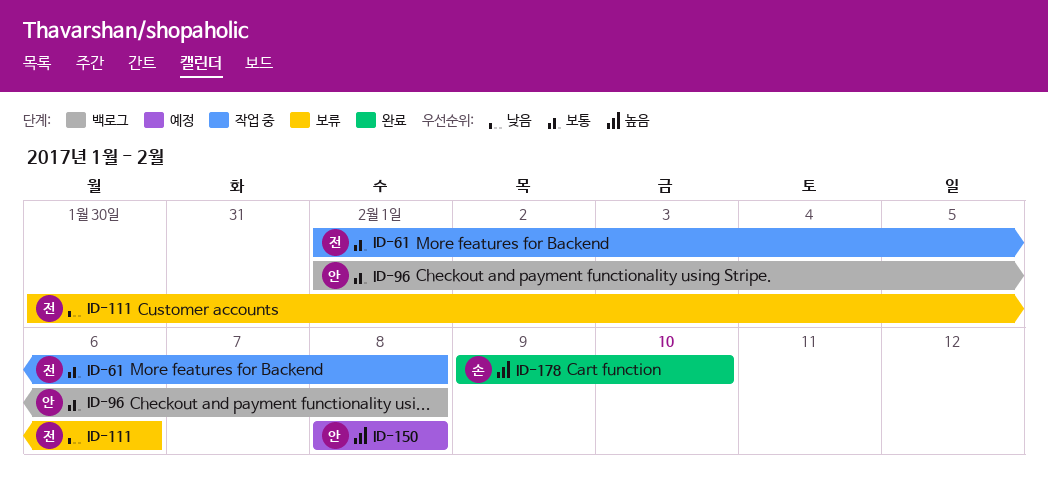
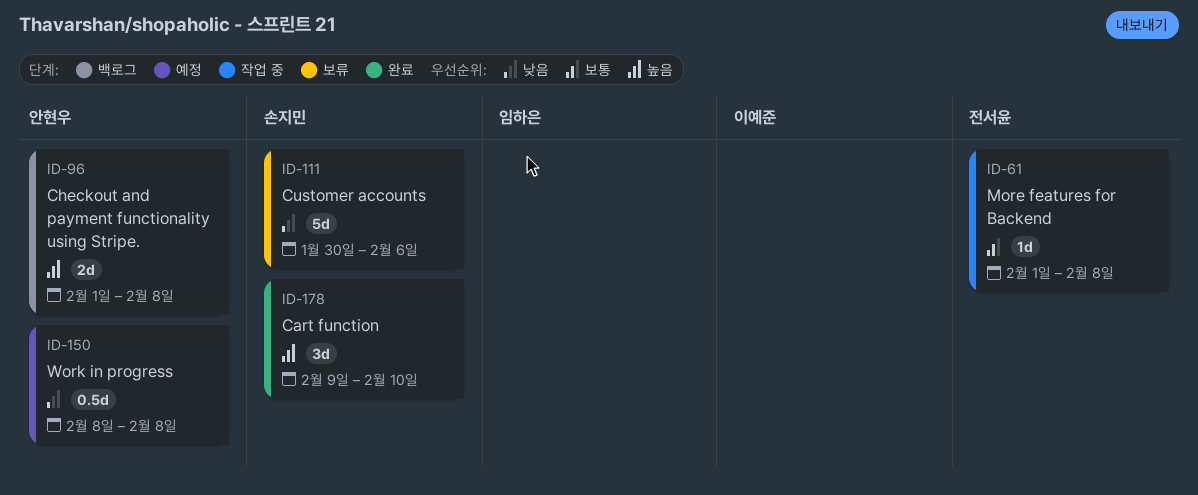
ID-96, priority: 보통 -> 높음
ID-111, owner: 전서윤 -> 손지민
ID-150, priority: 높음 -> 낮음

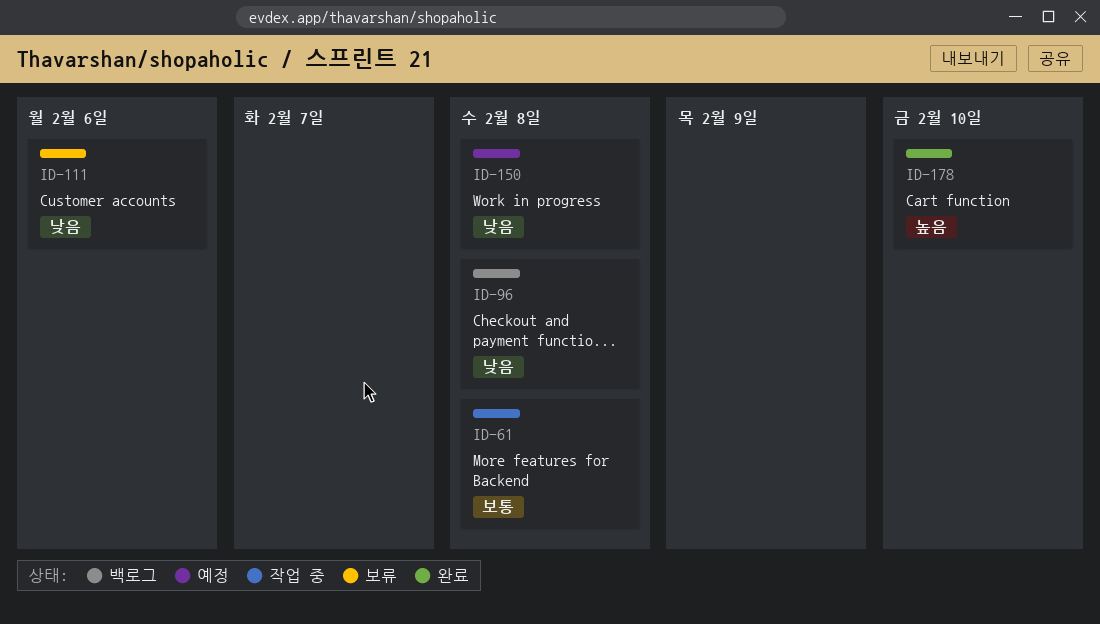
ID-96, priority: 높음 -> 낮음

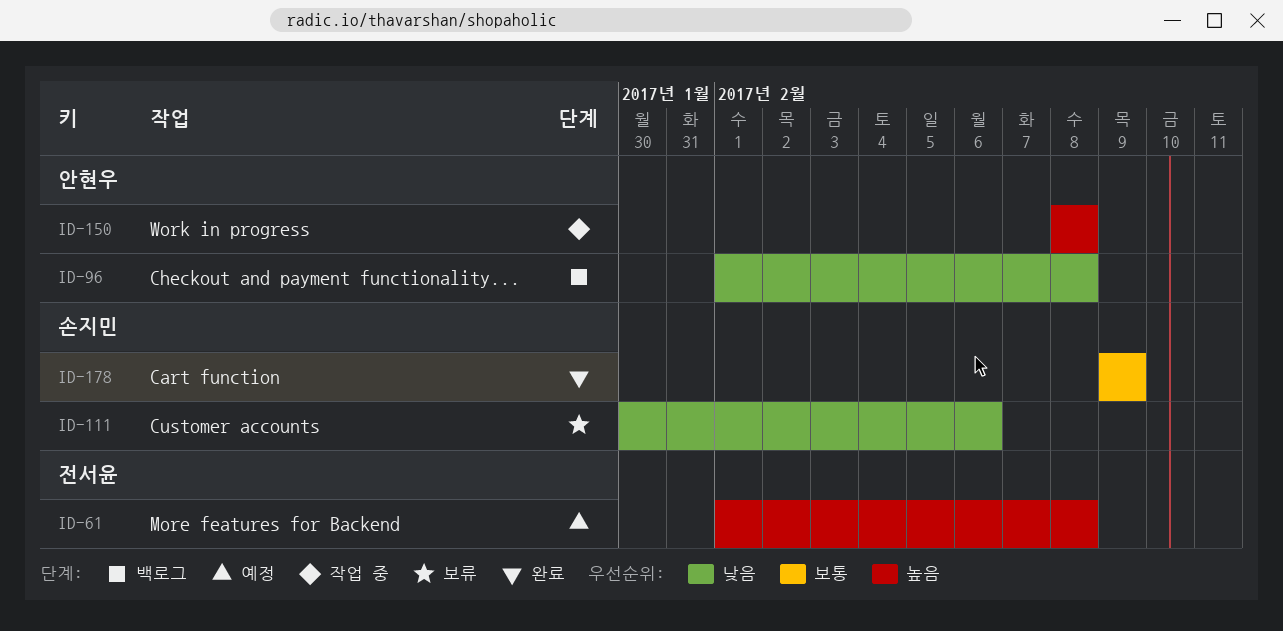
ID-61, status: 작업 중 -> 예정
ID-61, priority: 보통 -> 높음
ID-150, status: 예정 -> 작업 중
ID-150, priority: 낮음 -> 높음
ID-178, priority: 높음 -> 보통
ID-178, due: Feb 10 -> Feb 9

